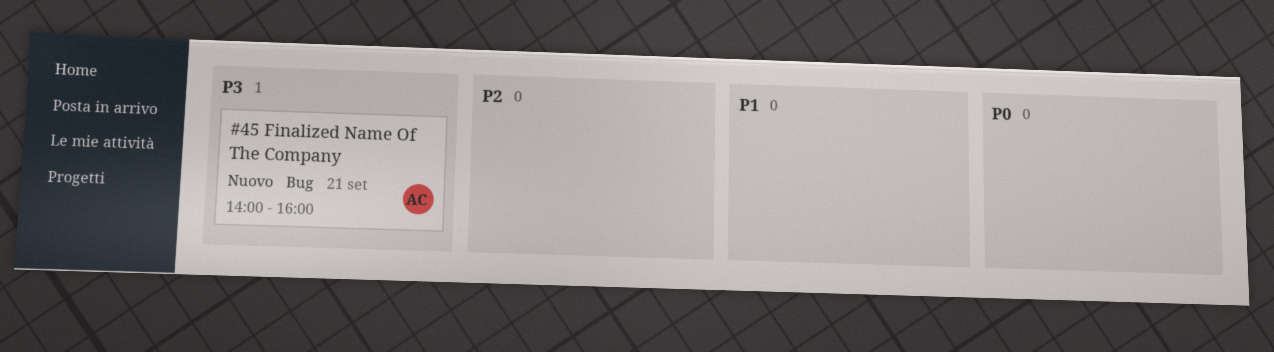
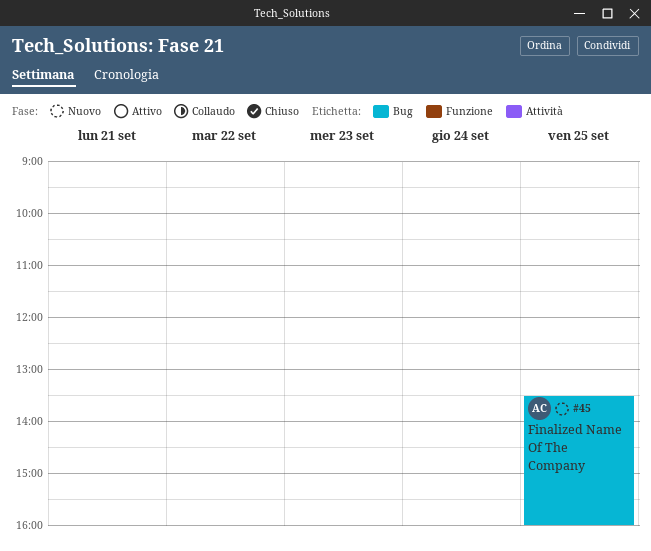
#45, day: Sep 21 -> Sep 25
#45, begins: 14:00 -> 13:30

